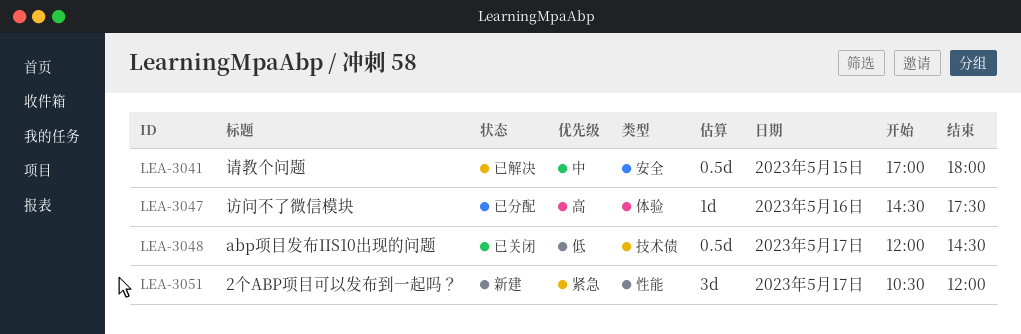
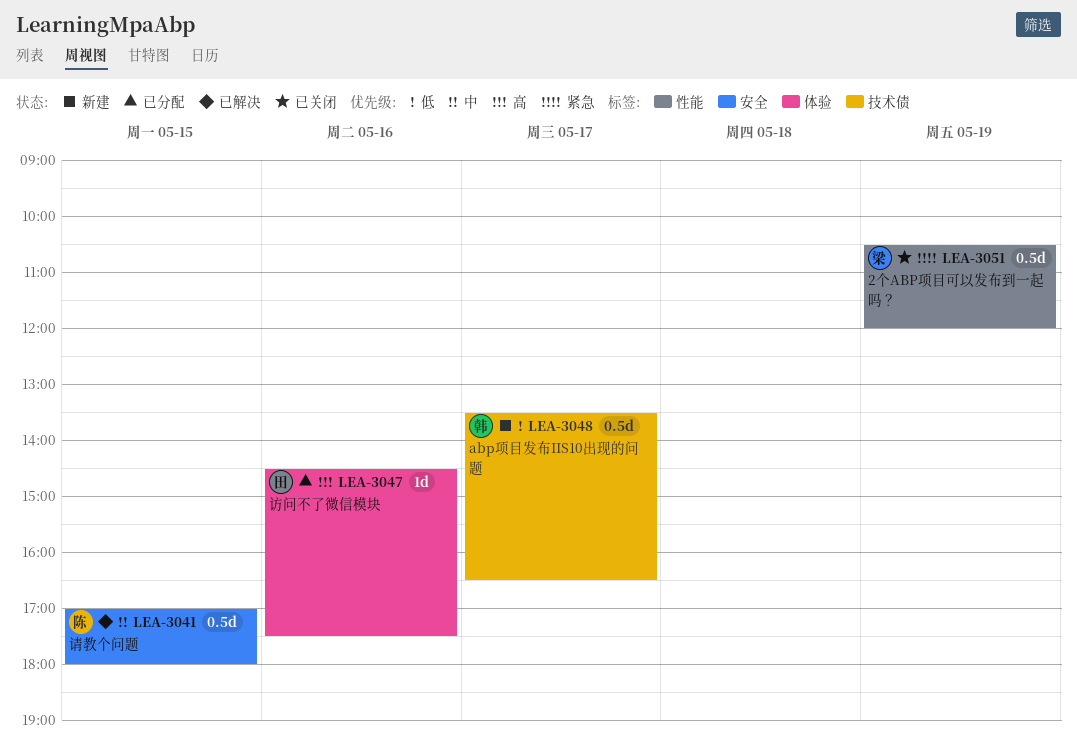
LEA-3048, status: 已关闭 -> 新建
LEA-3048, begins: 12:00 -> 13:30
LEA-3048, ends: 14:30 -> 16:30
LEA-3051, status: 新建 -> 已关闭
LEA-3051, estimate: 3d -> 0.5d
LEA-3051, day: May 17 -> May 19

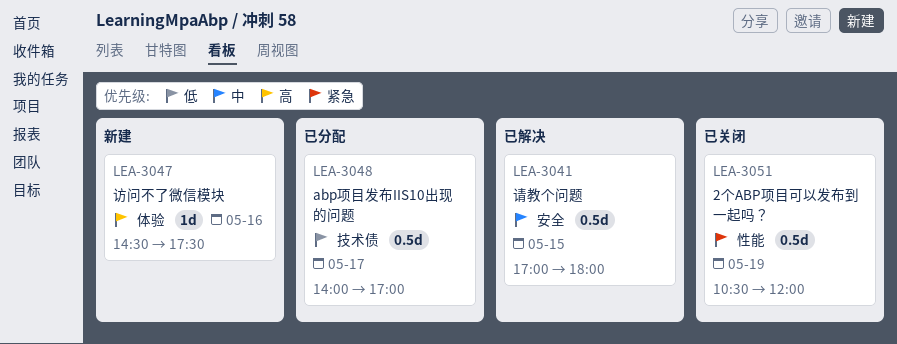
LEA-3047, status: 已分配 -> 新建
LEA-3048, status: 新建 -> 已分配
LEA-3048, begins: 13:30 -> 14:00
LEA-3048, ends: 16:30 -> 17:00

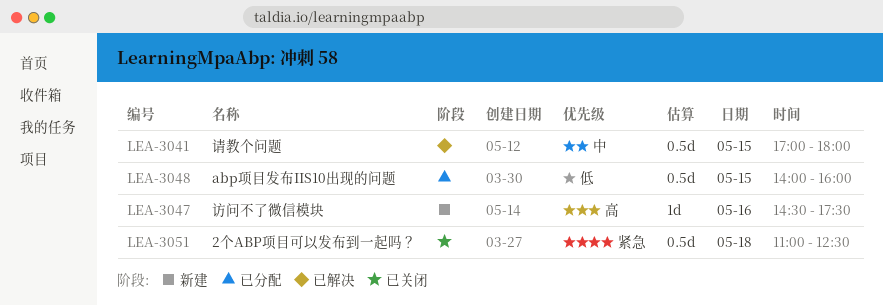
LEA-3048, day: May 17 -> May 15
LEA-3048, ends: 17:00 -> 16:00
LEA-3051, day: May 19 -> May 18
LEA-3051, begins: 10:30 -> 11:00
LEA-3051, ends: 12:00 -> 12:30

